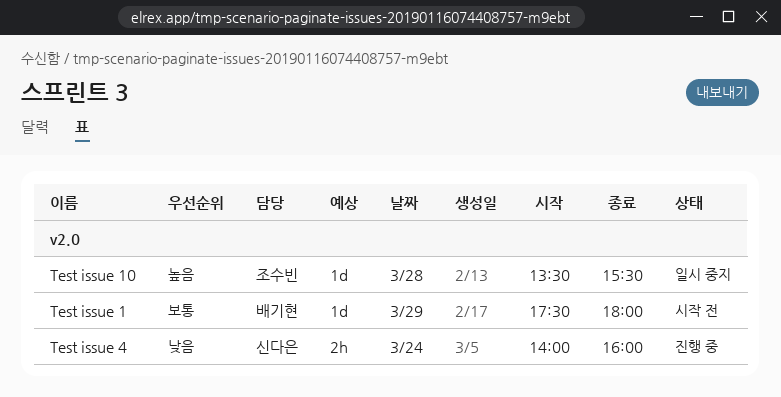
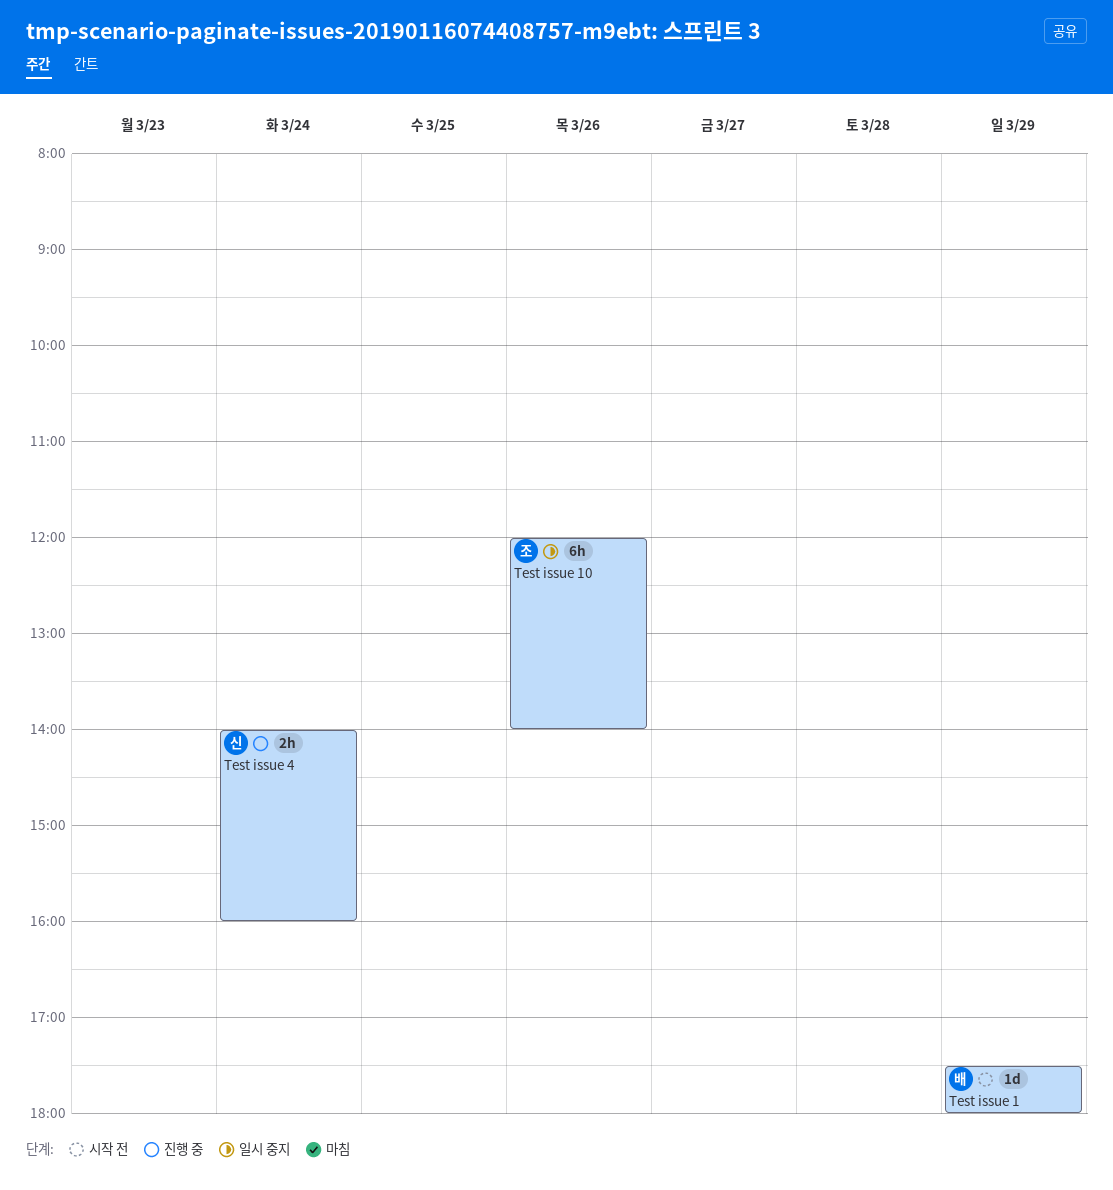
Test issue 10, estimate: 1d -> 6h
Test issue 10, day: Mar 28 -> Mar 26
Test issue 10, begins: 13:30 -> 12:00
Test issue 10, ends: 15:30 -> 14:00

